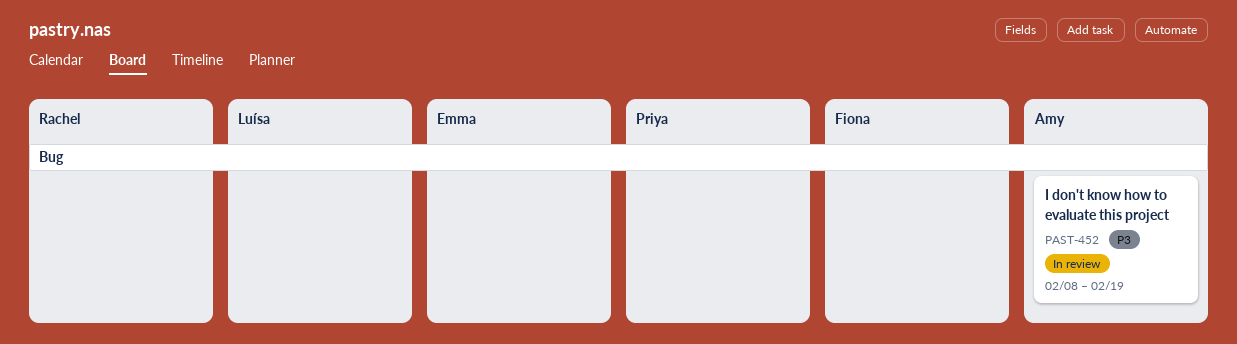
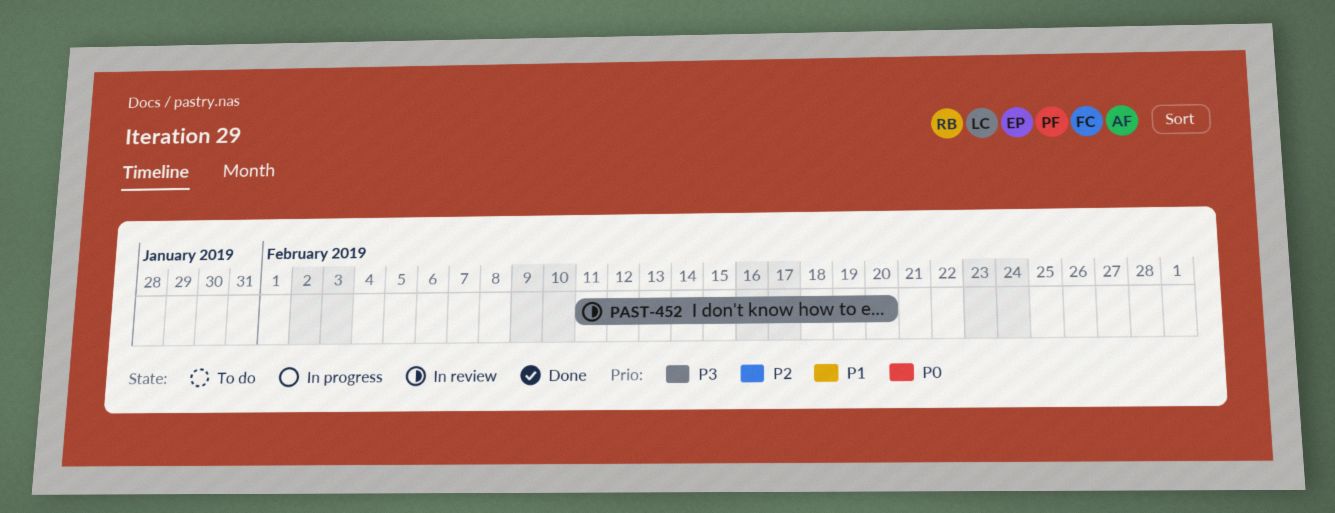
PAST-452, start: Feb 8 -> Feb 11
PAST-452, due: Feb 19 -> Feb 20

